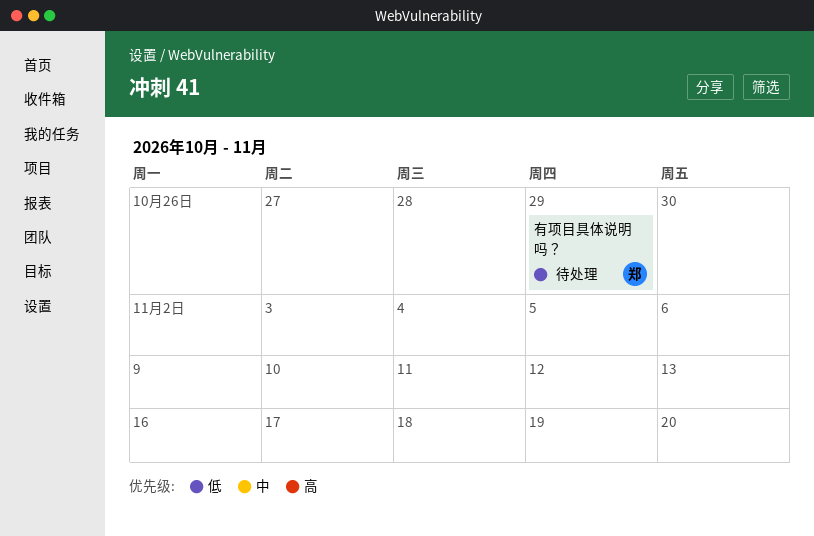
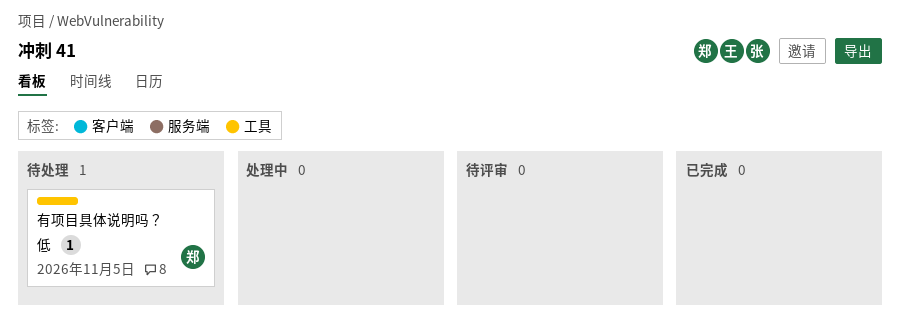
有项目具体说明吗？, due: Oct 29 -> Nov 5

